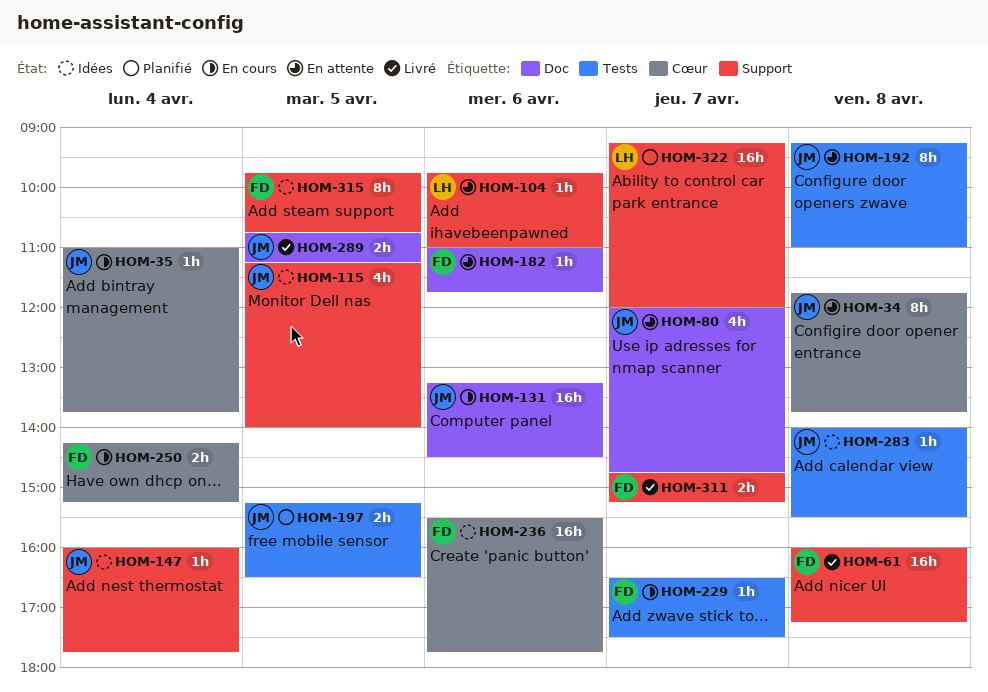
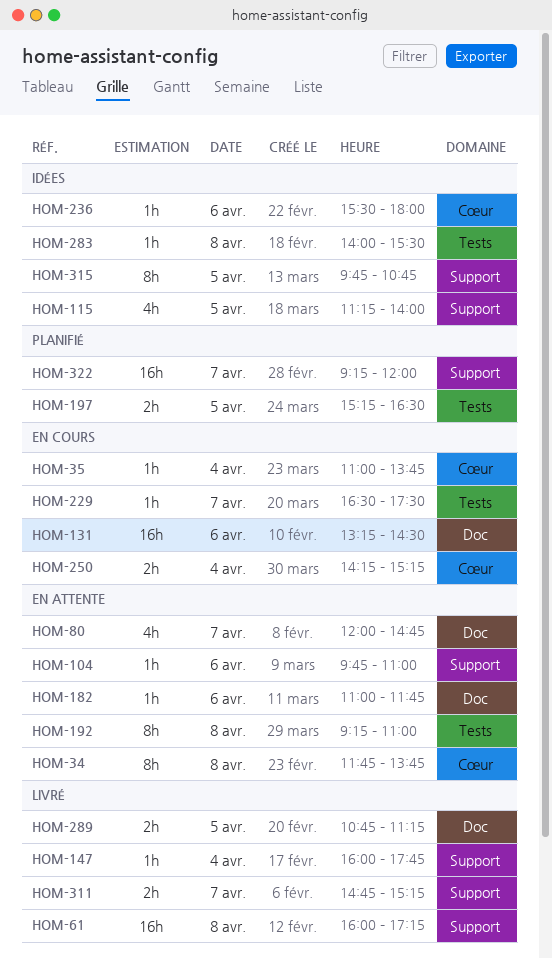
HOM-147, status: Idées -> Livré
HOM-236, estimate: 16h -> 1h
HOM-236, ends: 17:45 -> 18:00

